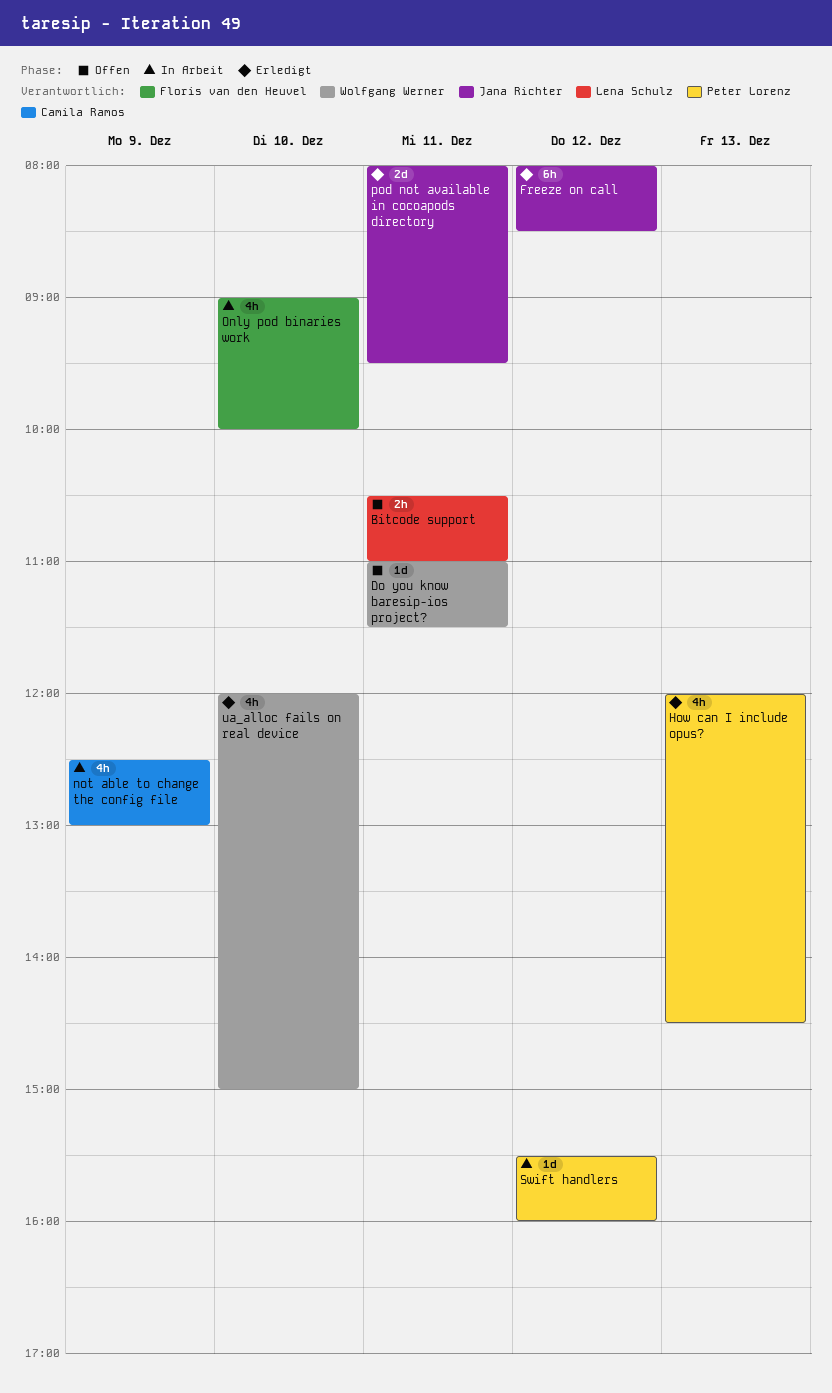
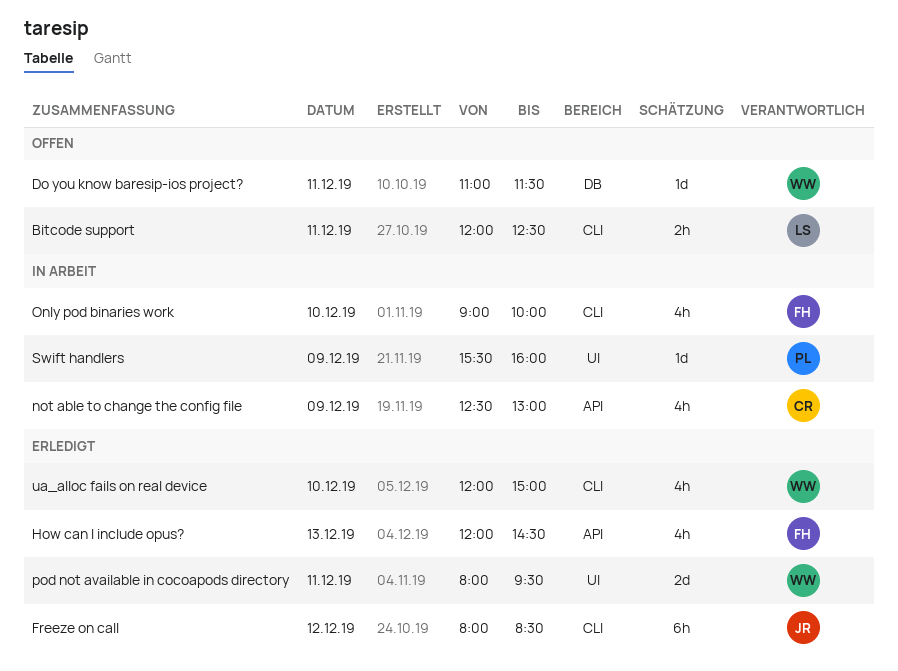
Bitcode support, begins: 10:30 -> 12:00
Bitcode support, ends: 11:00 -> 12:30
How can I include opus?, owner: Peter Lorenz -> Floris van den Heuvel
pod not available in cocoapods directory, owner: Jana Richter -> Wolfgang Werner
Swift handlers, day: Dec 12 -> Dec 9

